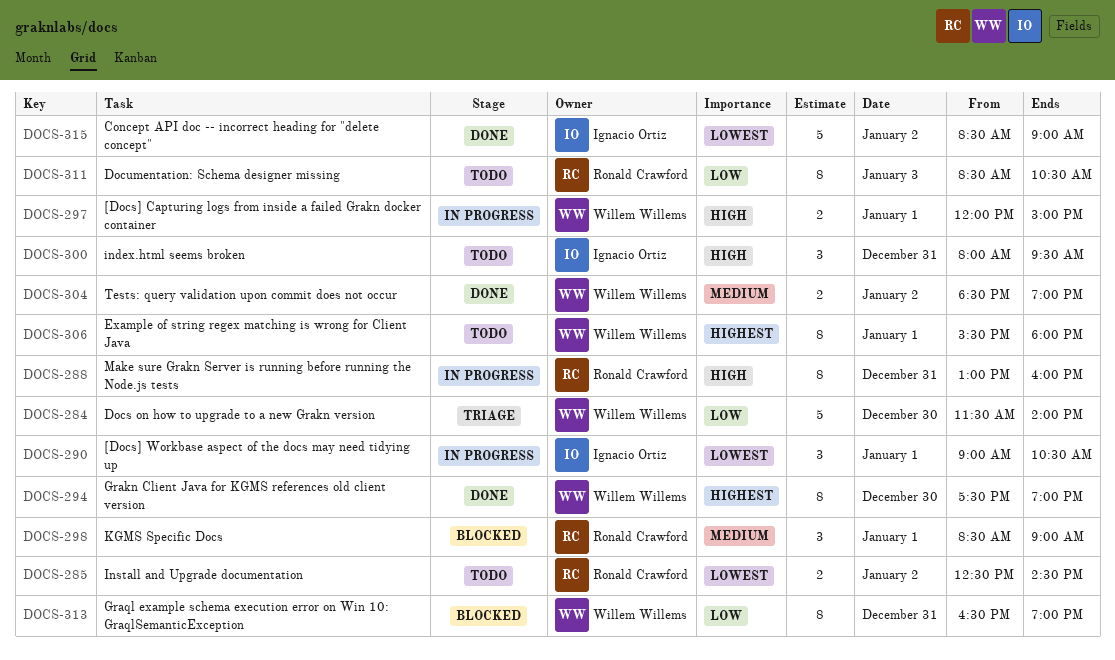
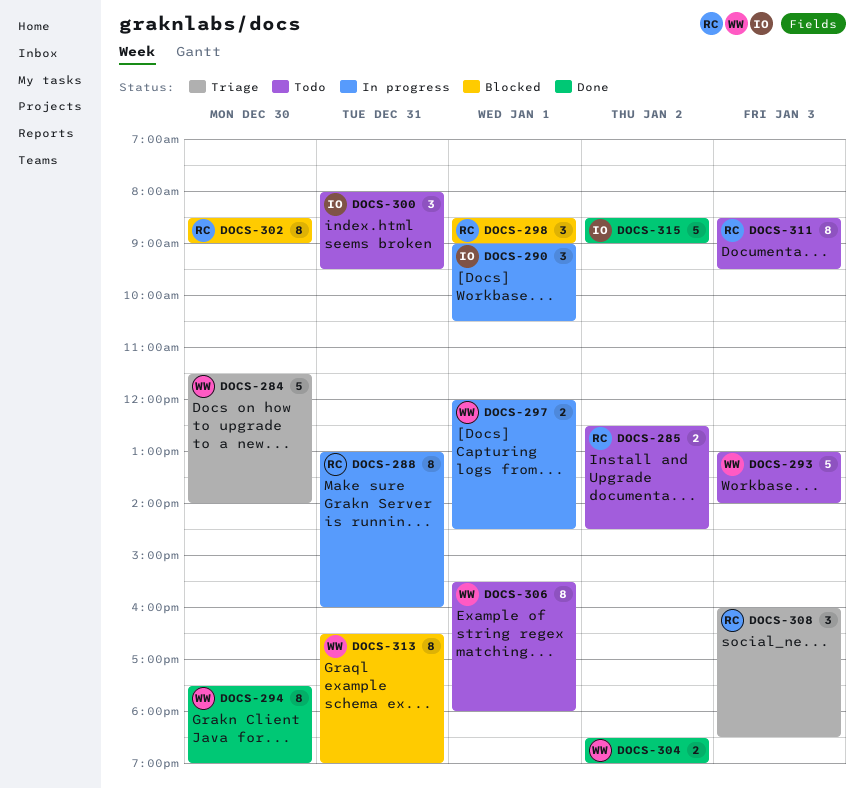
DOCS-293: none -> present
DOCS-297, ends: 15:00 -> 14:30
DOCS-302: none -> present
DOCS-308: none -> present
DOCS-311, ends: 10:30 -> 09:30

